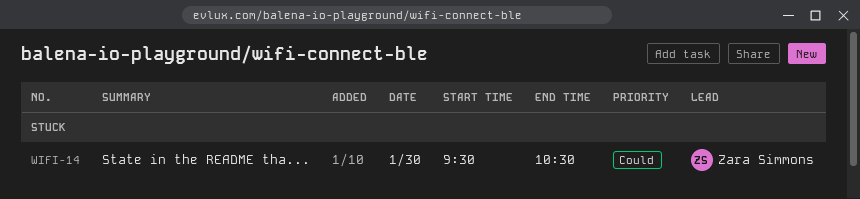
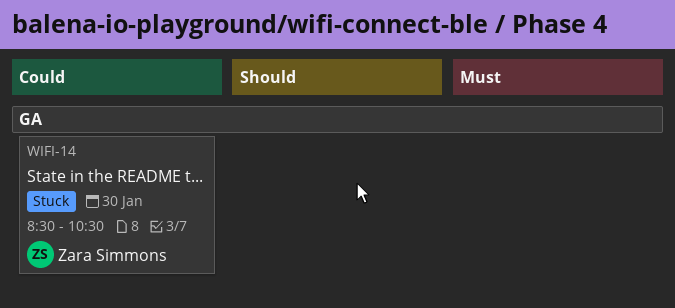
WIFI-14, begins: 09:30 -> 08:30

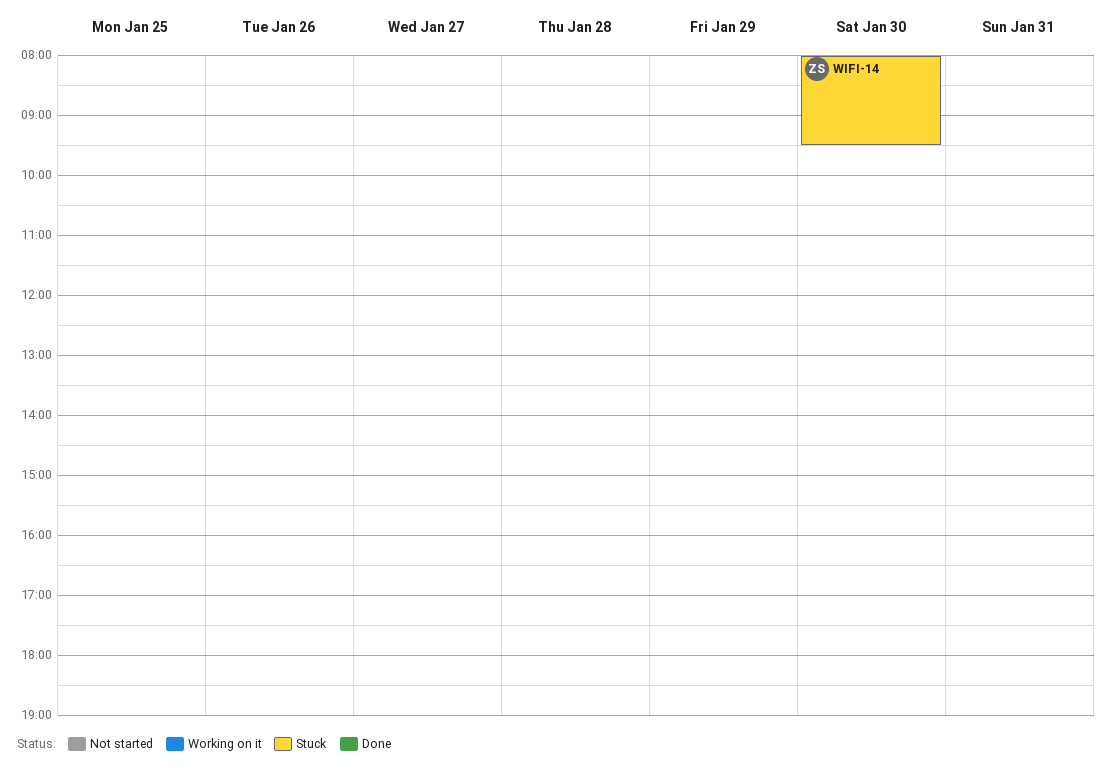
WIFI-14, begins: 08:30 -> 08:00
WIFI-14, ends: 10:30 -> 09:30

